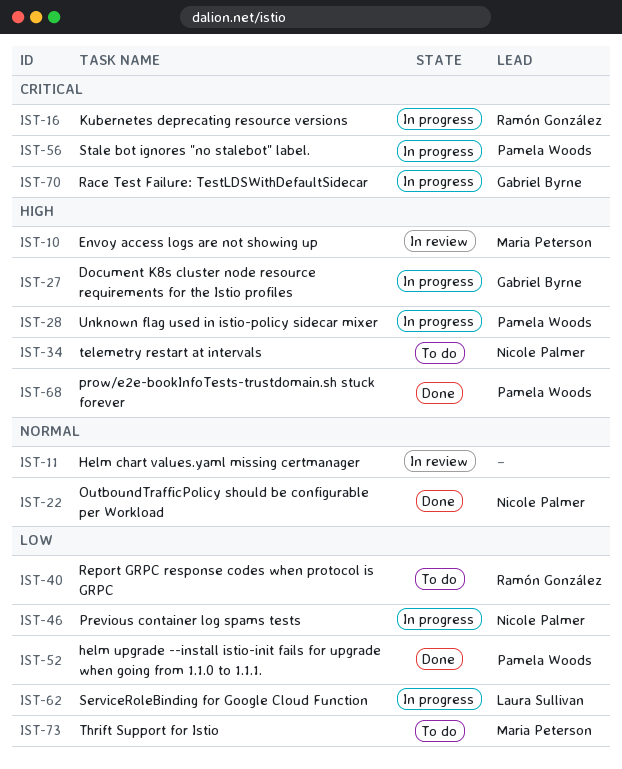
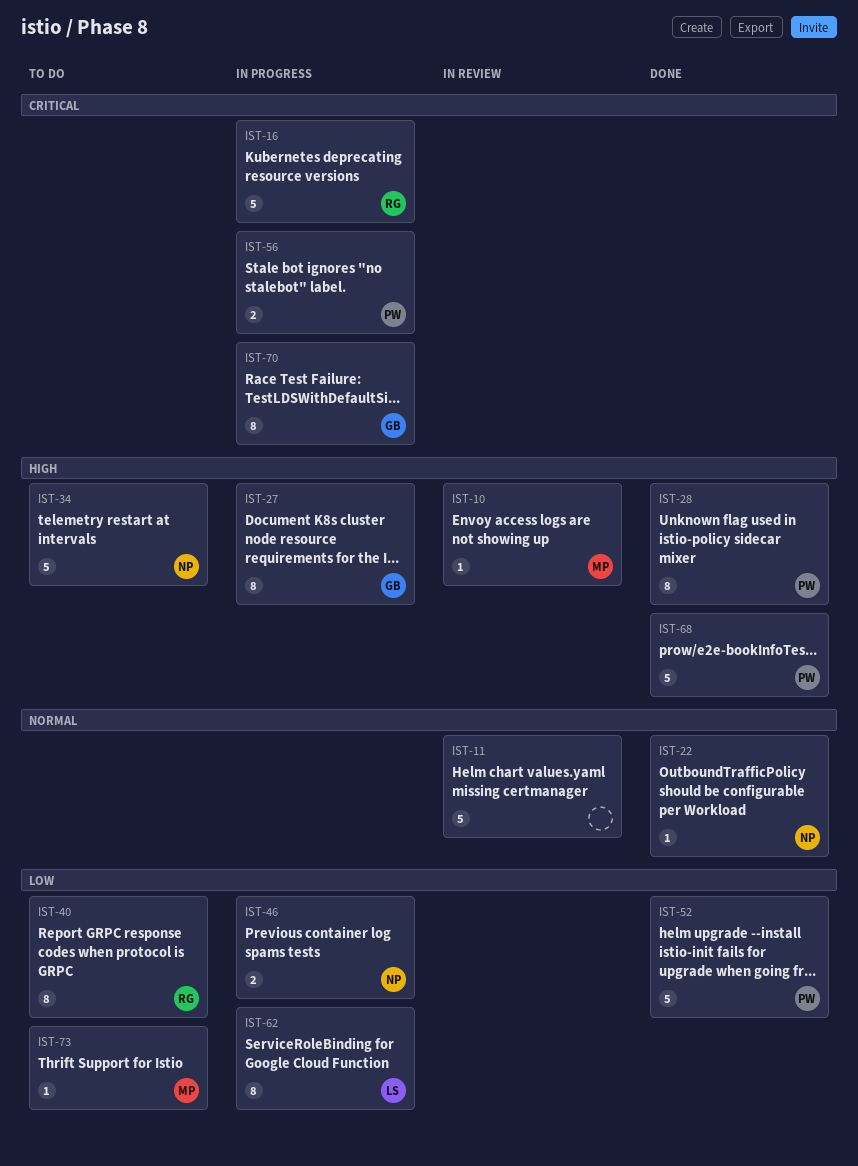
IST-28, status: In progress -> Done

